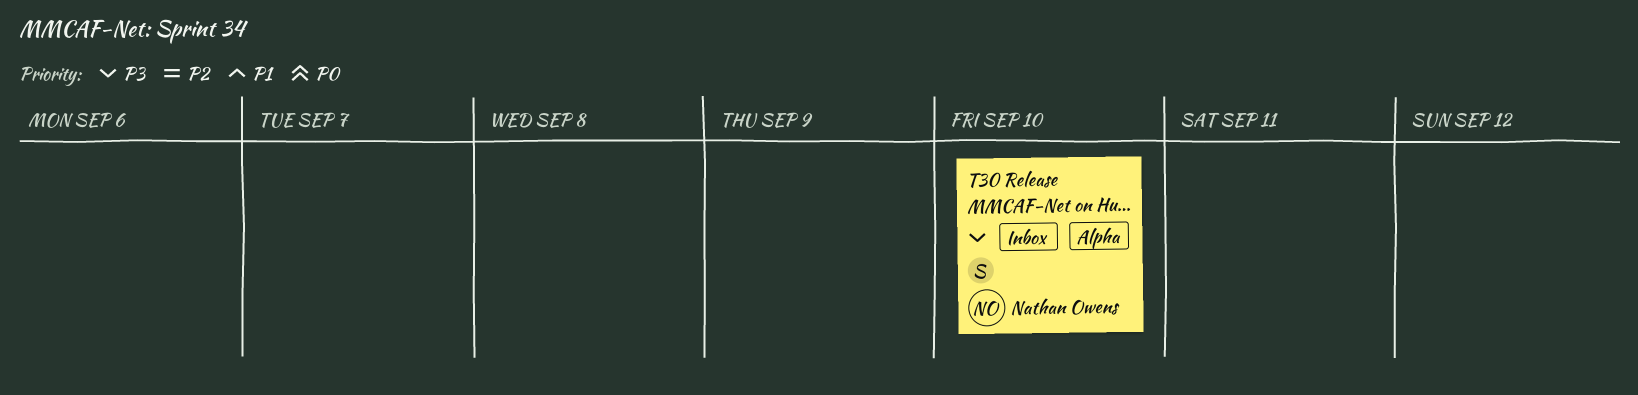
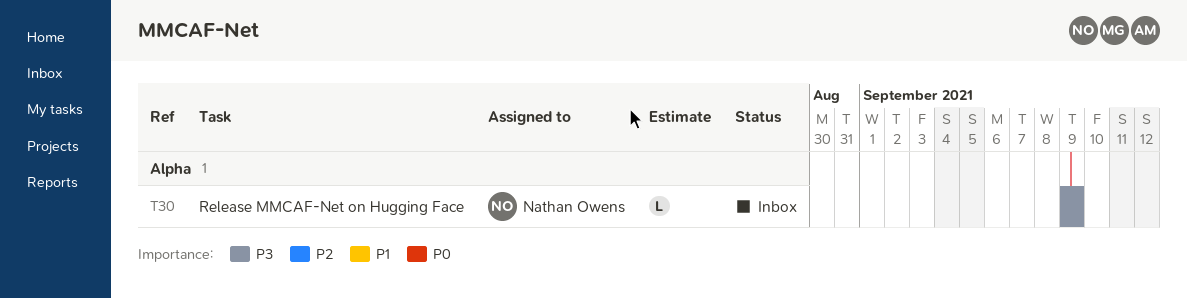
T30, estimate: S -> L
T30, due: Sep 10 -> Sep 9

